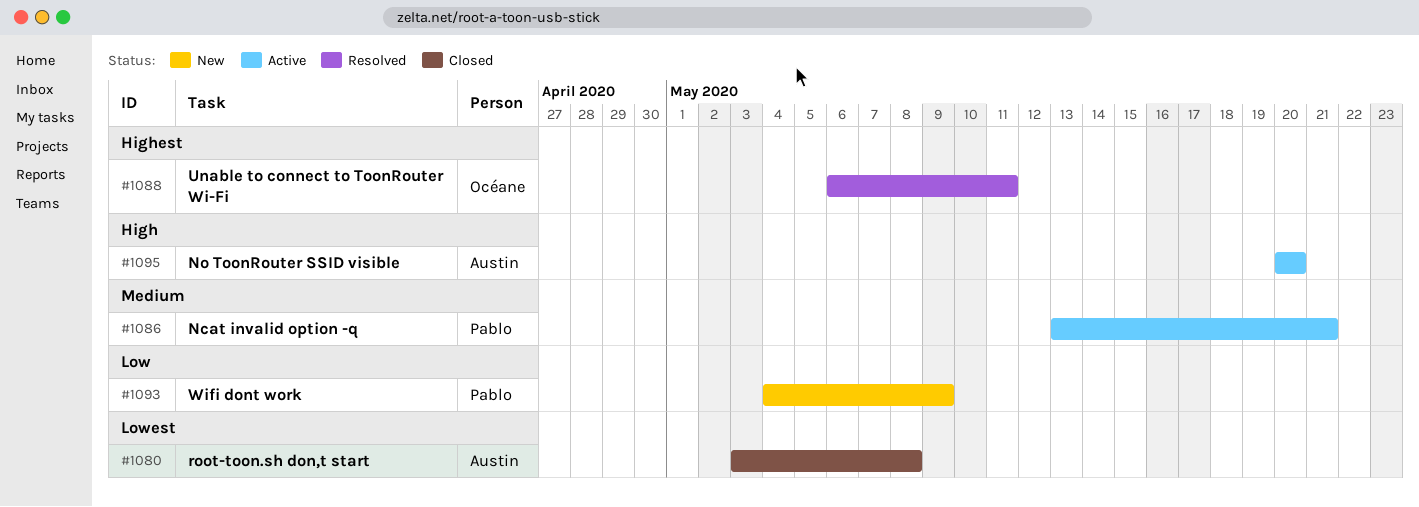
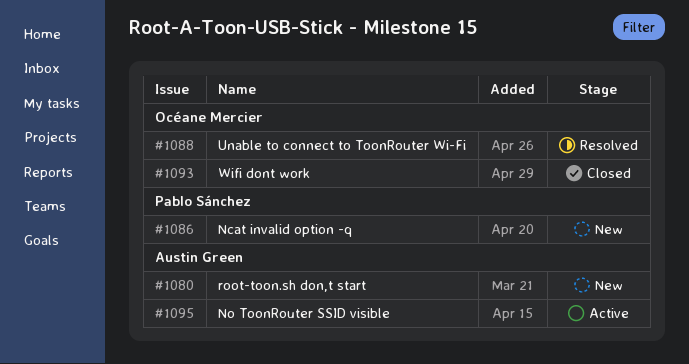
#1080, status: Closed -> New
#1086, status: Active -> New
#1093, status: New -> Closed
#1093, owner: Pablo Sánchez -> Océane Mercier

